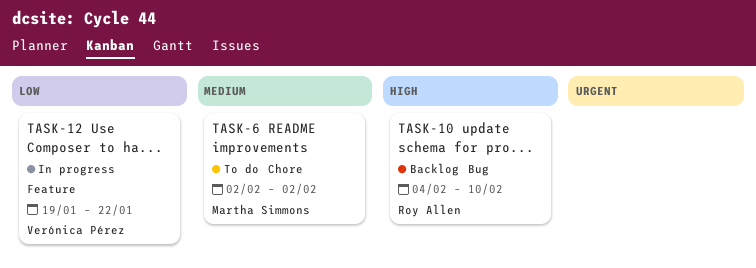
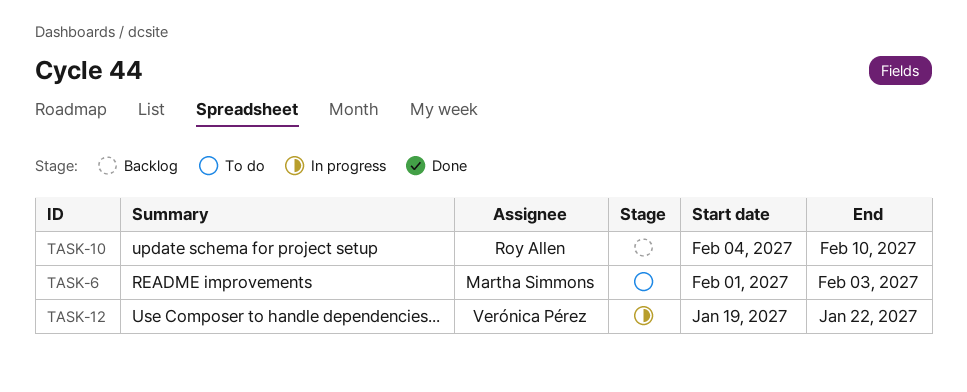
TASK-6, start: Feb 2 -> Feb 1
TASK-6, due: Feb 2 -> Feb 3

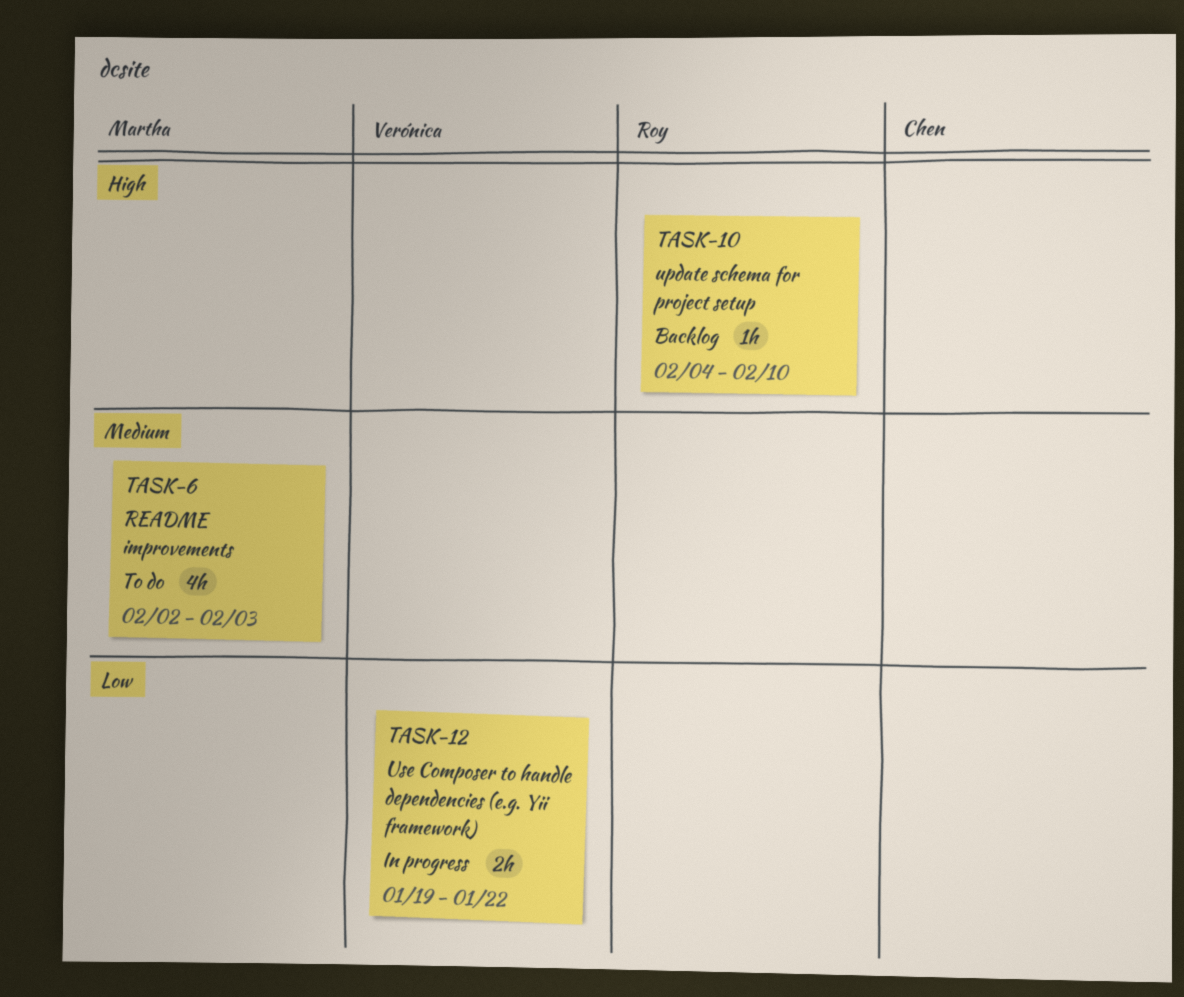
TASK-6, start: Feb 1 -> Feb 2

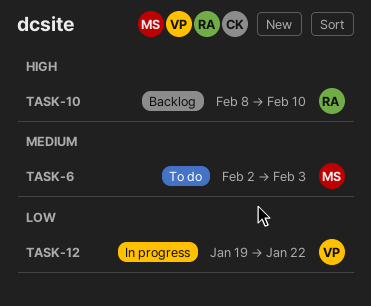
TASK-10, start: Feb 4 -> Feb 8

